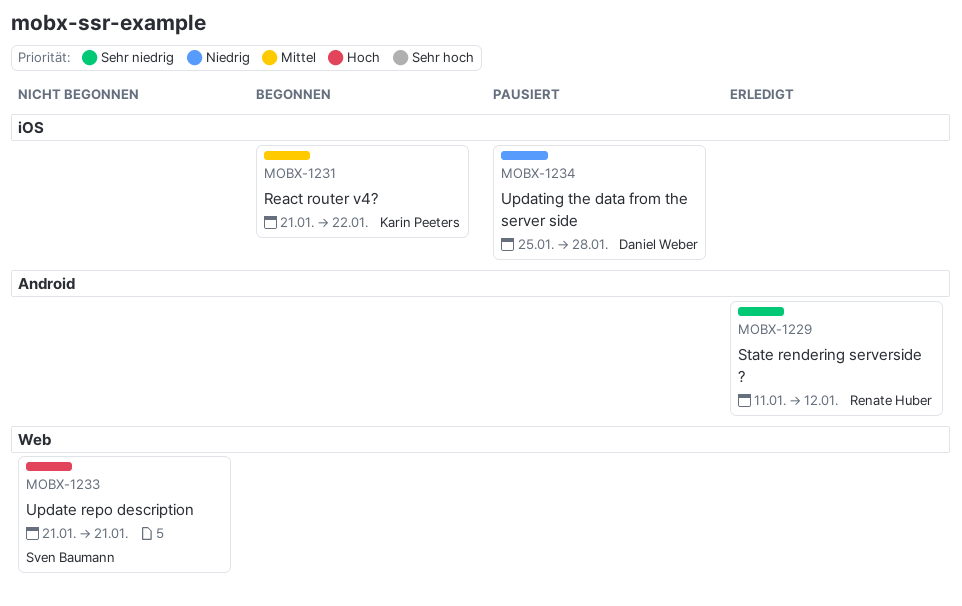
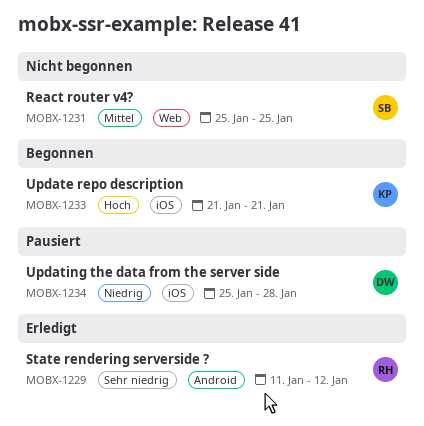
MOBX-1231, status: Begonnen -> Nicht begonnen
MOBX-1231, owner: Karin Peeters -> Sven Baumann
MOBX-1231, label: iOS -> Web
MOBX-1231, start: Jan 21 -> Jan 25
MOBX-1231, due: Jan 22 -> Jan 25
MOBX-1233, status: Nicht begonnen -> Begonnen
MOBX-1233, owner: Sven Baumann -> Karin Peeters
MOBX-1233, label: Web -> iOS

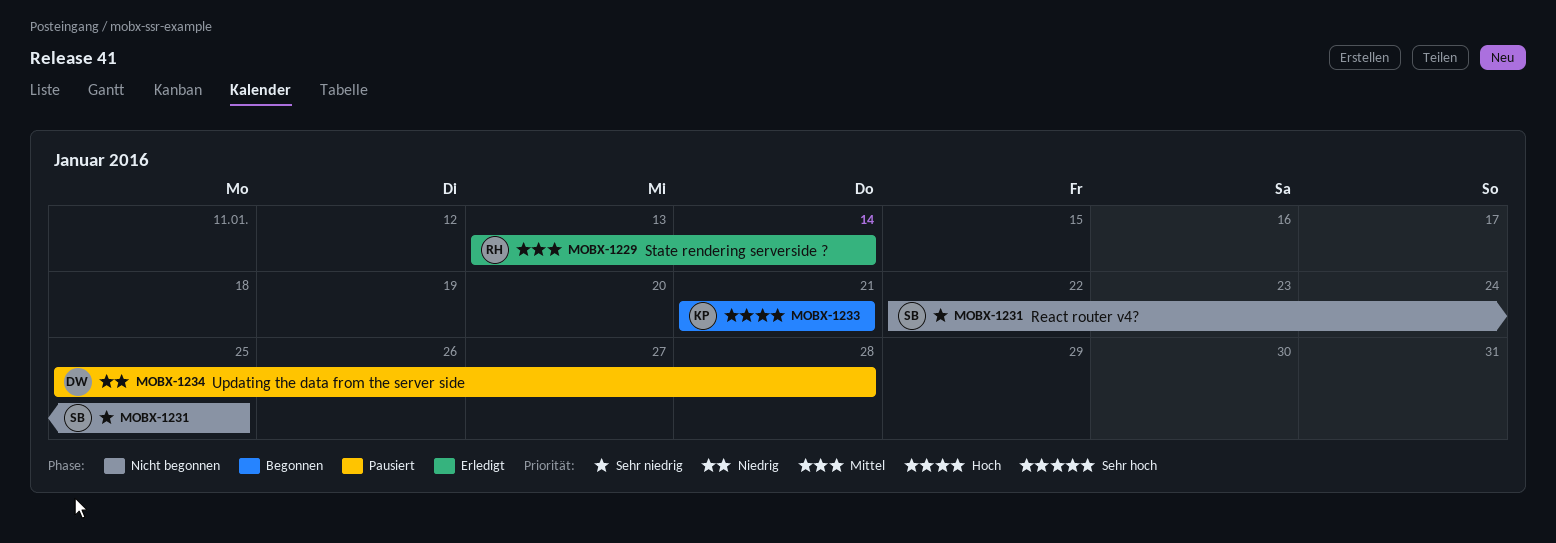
MOBX-1229, priority: Sehr niedrig -> Mittel
MOBX-1229, start: Jan 11 -> Jan 13
MOBX-1229, due: Jan 12 -> Jan 14
MOBX-1231, priority: Mittel -> Sehr niedrig
MOBX-1231, start: Jan 25 -> Jan 22

